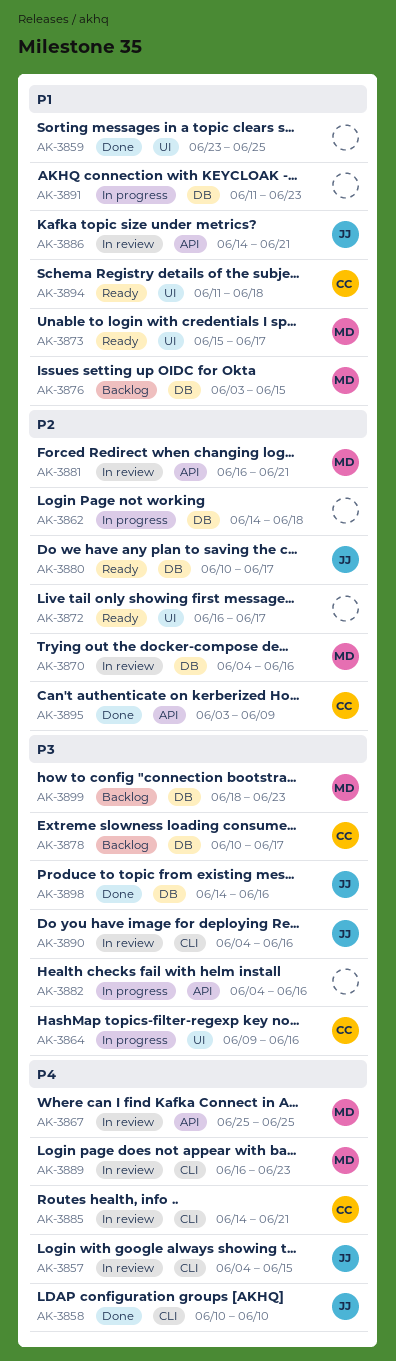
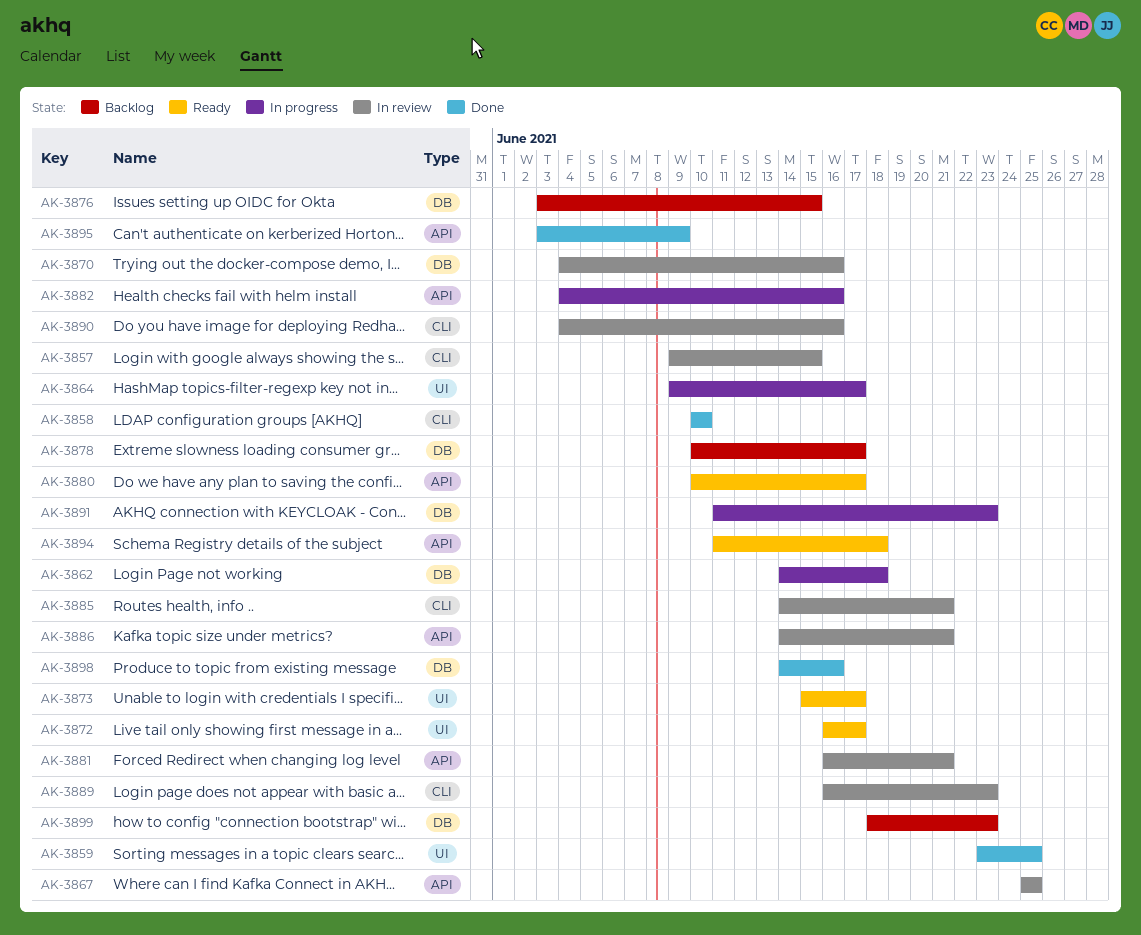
AK-3857, start: Jun 4 -> Jun 9
AK-3864, due: Jun 16 -> Jun 17
AK-3880, label: DB -> API
AK-3894, label: UI -> API

